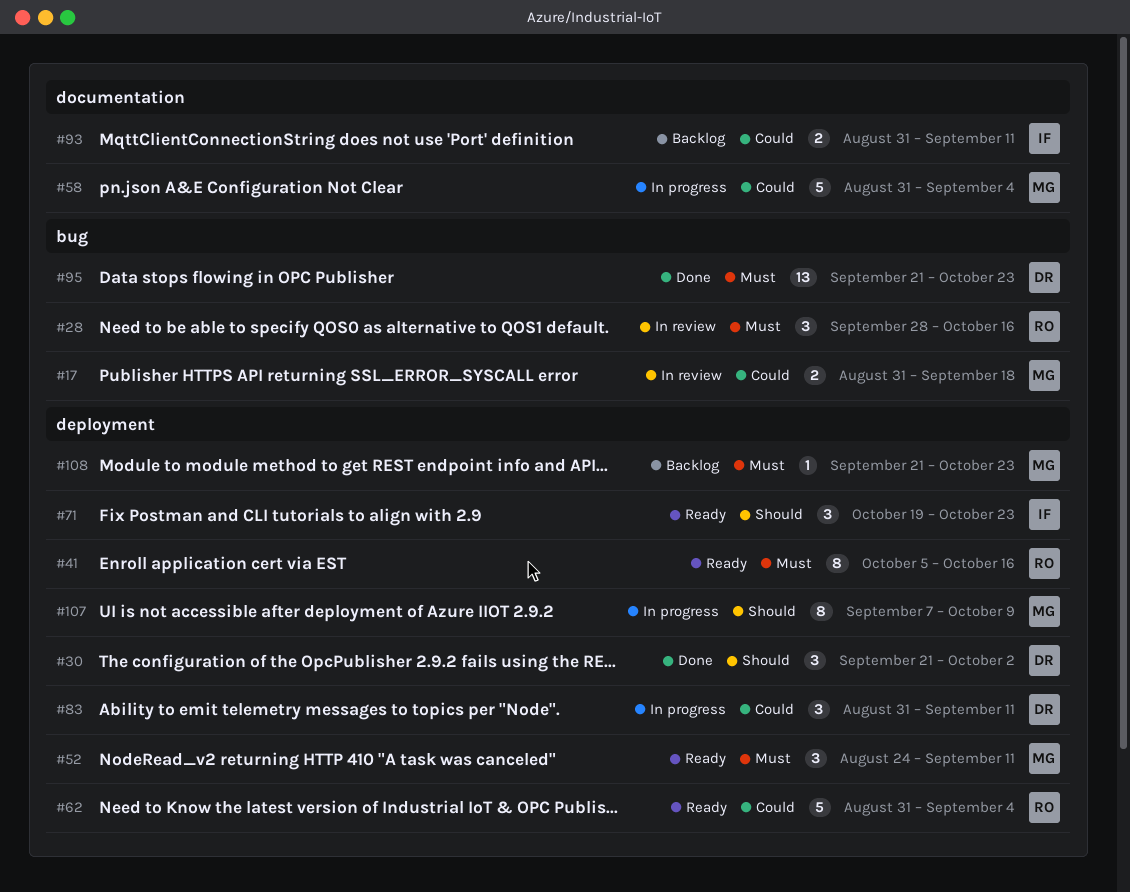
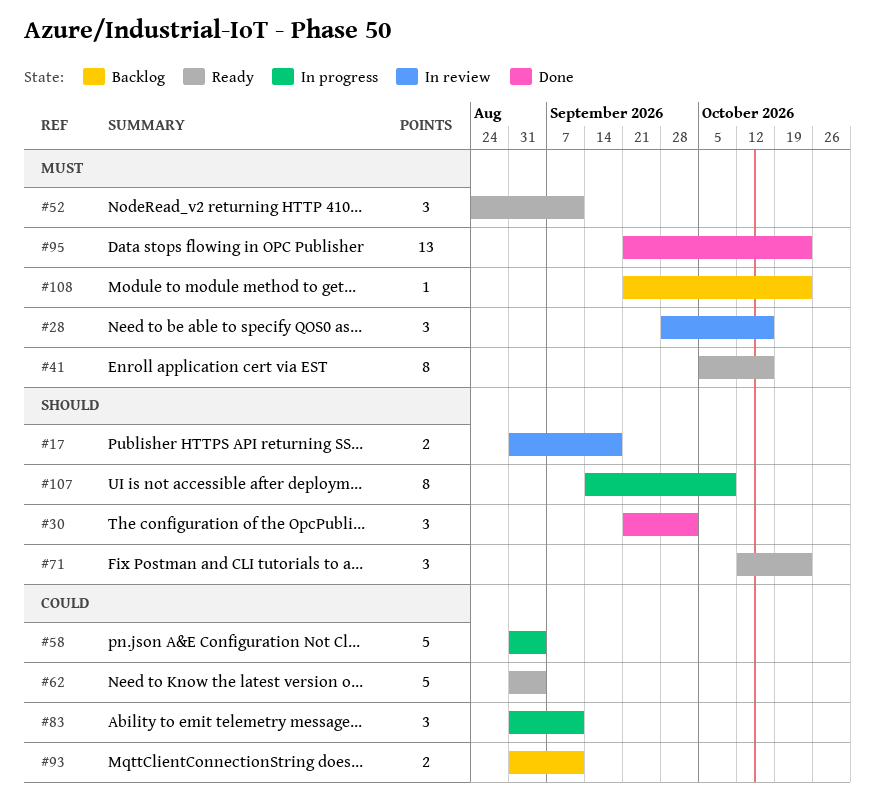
#17, priority: Could -> Should
#71, start: Oct 19 -> Oct 12
#107, start: Sep 7 -> Sep 14

